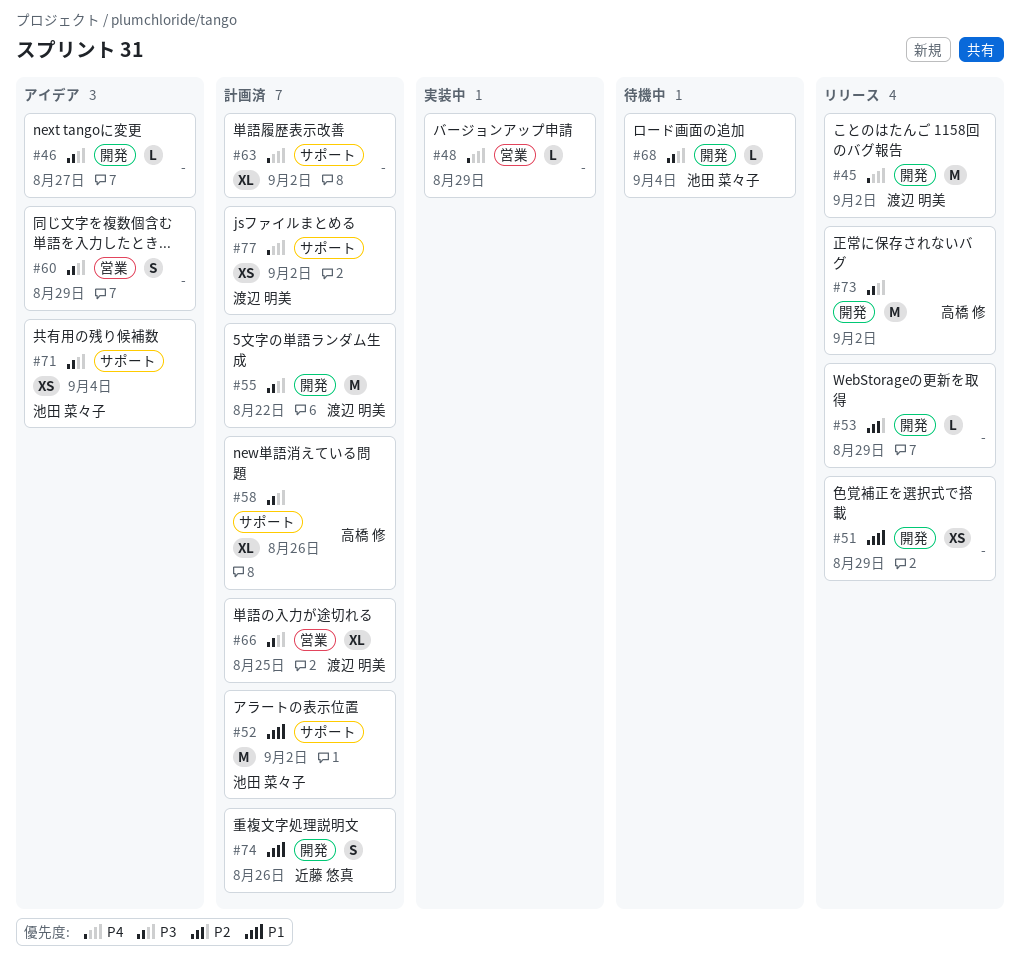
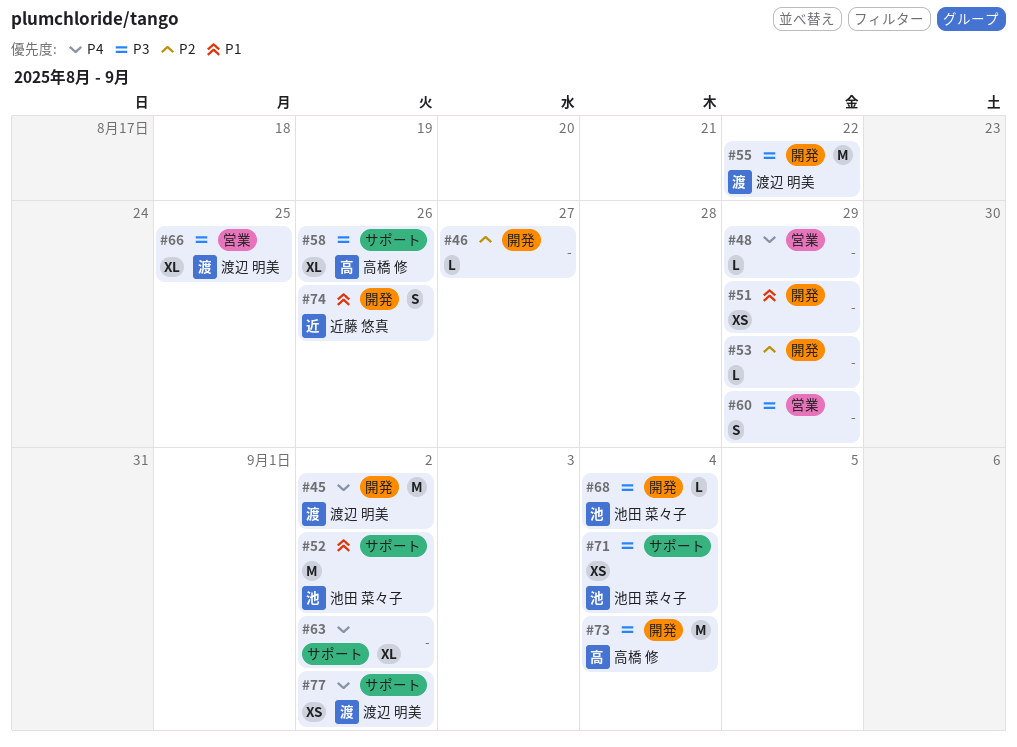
#46, priority: P3 -> P2
#73, due: Sep 2 -> Sep 4

